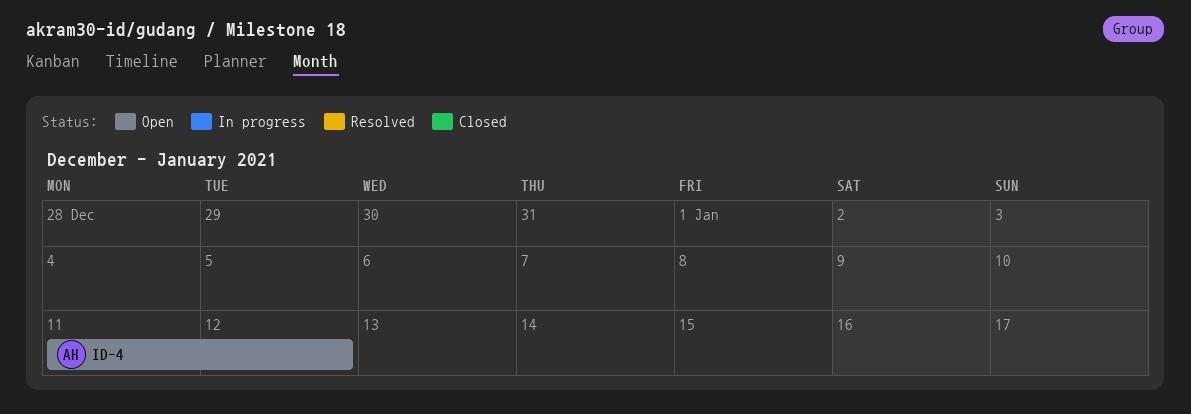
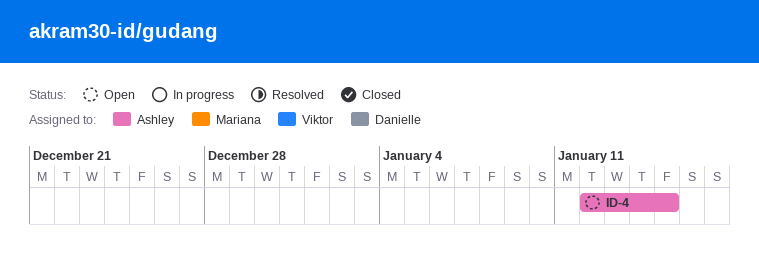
ID-4, start: Jan 11 -> Jan 12
ID-4, due: Jan 12 -> Jan 15

